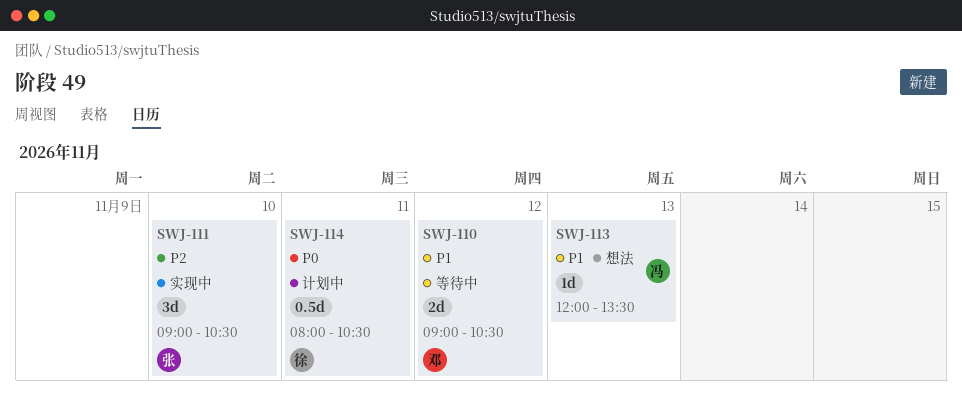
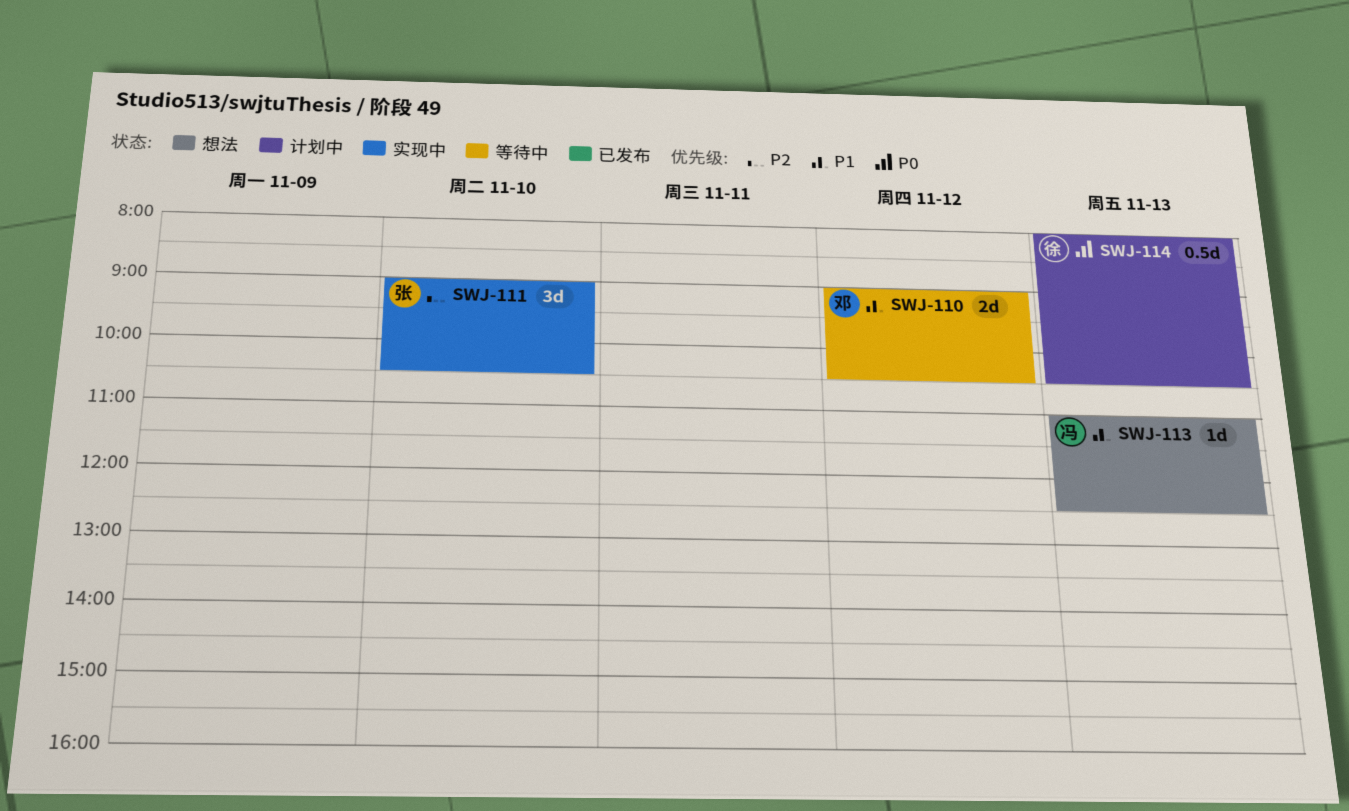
SWJ-113, begins: 12:00 -> 11:00
SWJ-113, ends: 13:30 -> 12:30
SWJ-114, day: Nov 11 -> Nov 13

